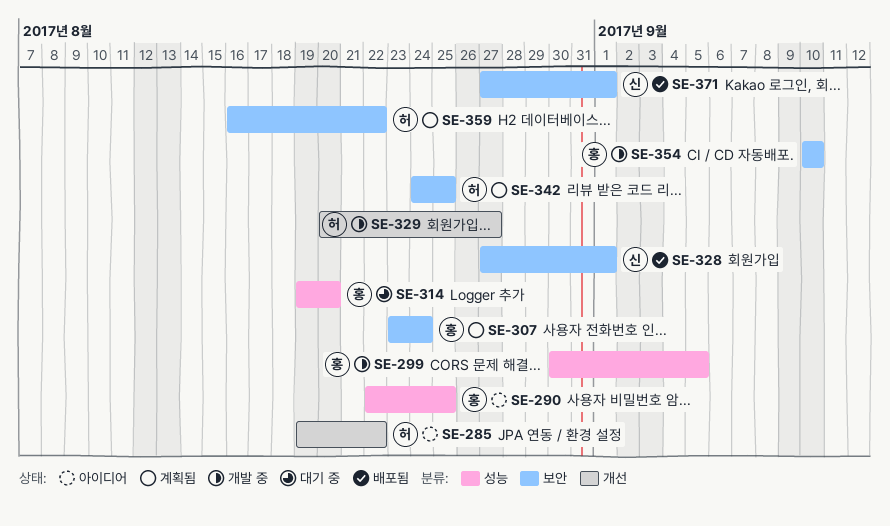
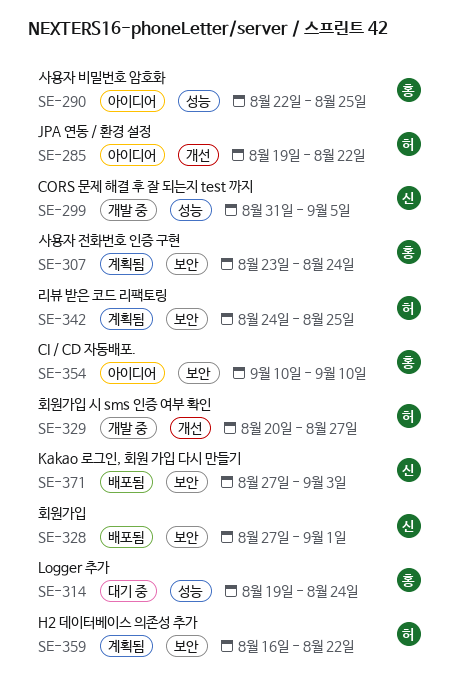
SE-299, owner: 홍 -> 신
SE-299, start: Aug 30 -> Aug 31
SE-314, due: Aug 20 -> Aug 24
SE-354, status: 개발 중 -> 아이디어
SE-371, due: Sep 1 -> Sep 3

